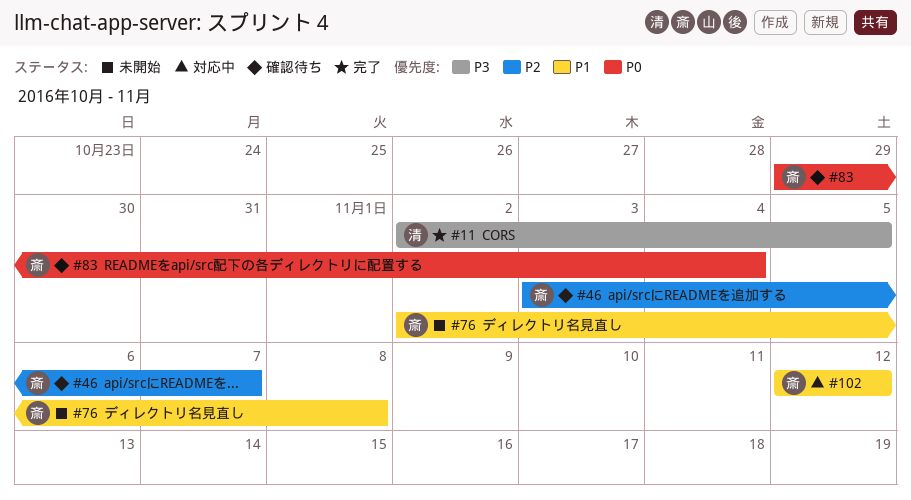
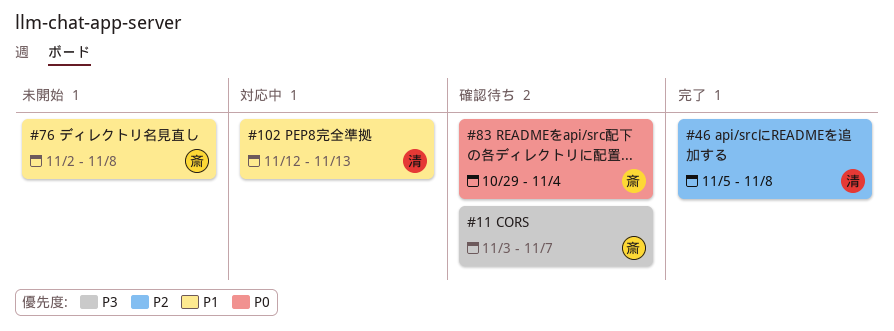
#11, status: 完了 -> 確認待ち
#11, owner: 清 -> 斎
#11, start: Nov 2 -> Nov 3
#11, due: Nov 5 -> Nov 7
#46, status: 確認待ち -> 完了
#46, owner: 斎 -> 清
#46, start: Nov 3 -> Nov 5
#46, due: Nov 7 -> Nov 8
#102, owner: 斎 -> 清
#102, due: Nov 12 -> Nov 13

